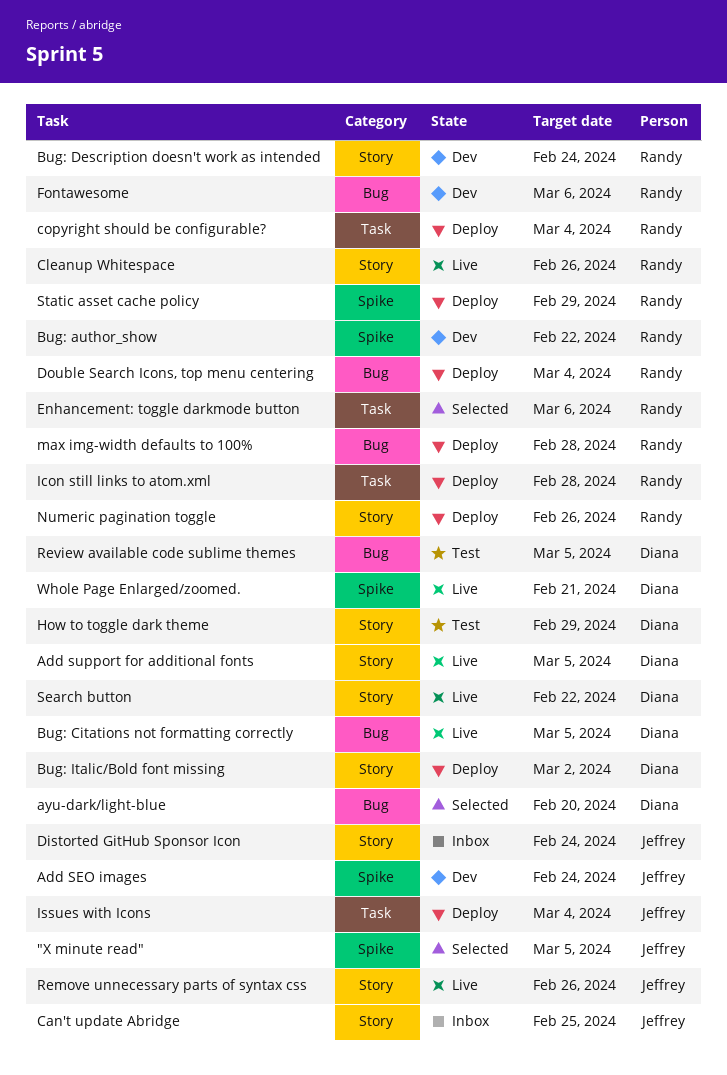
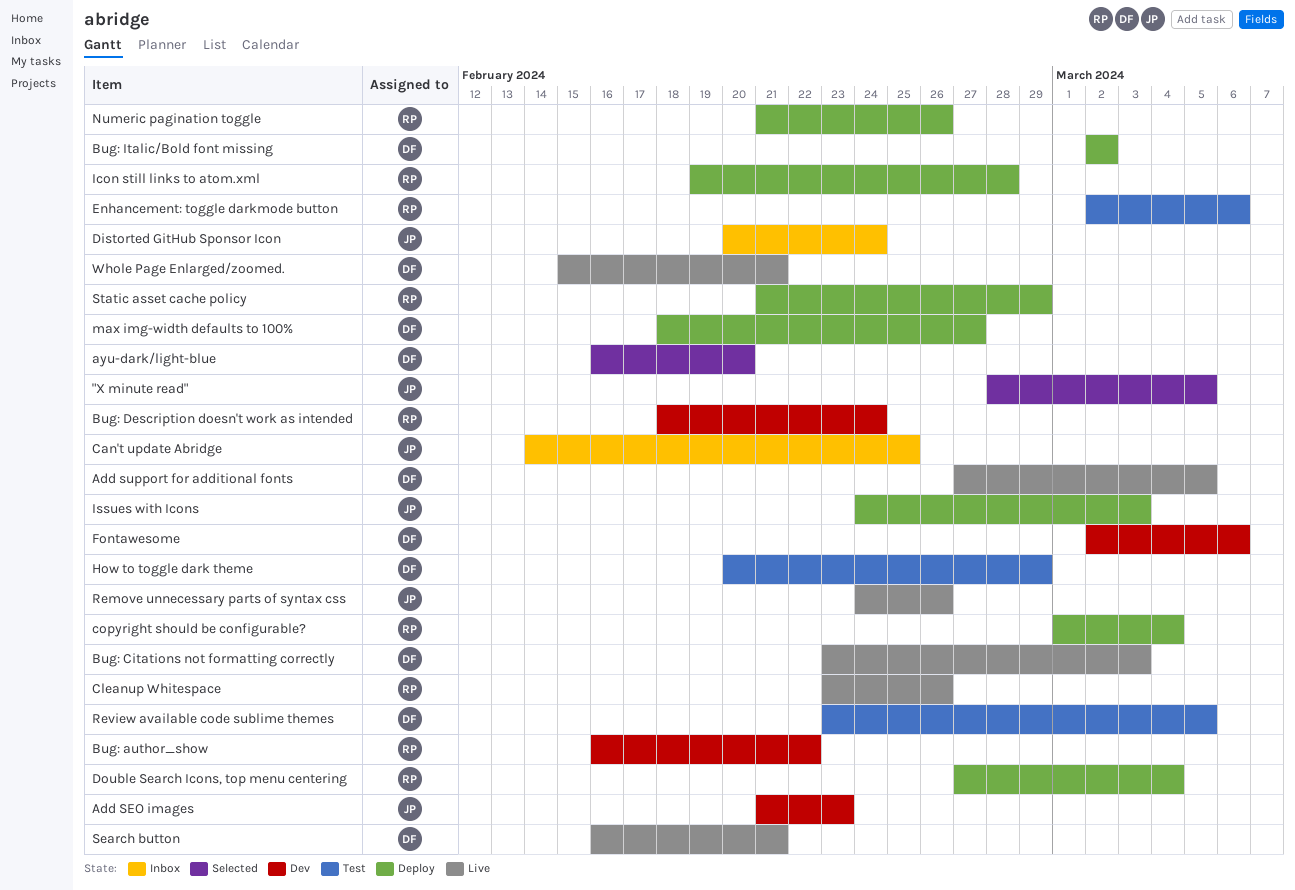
Add SEO images, due: Feb 24 -> Feb 23
Bug: Citations not formatting correctly, due: Mar 5 -> Mar 3
Enhancement: toggle darkmode button, status: Selected -> Test
Fontawesome, owner: Randy -> Diana
Issues with Icons, due: Mar 4 -> Mar 3
max img-width defaults to 100%, owner: Randy -> Diana
max img-width defaults to 100%, due: Feb 28 -> Feb 27
Search button, due: Feb 22 -> Feb 21

